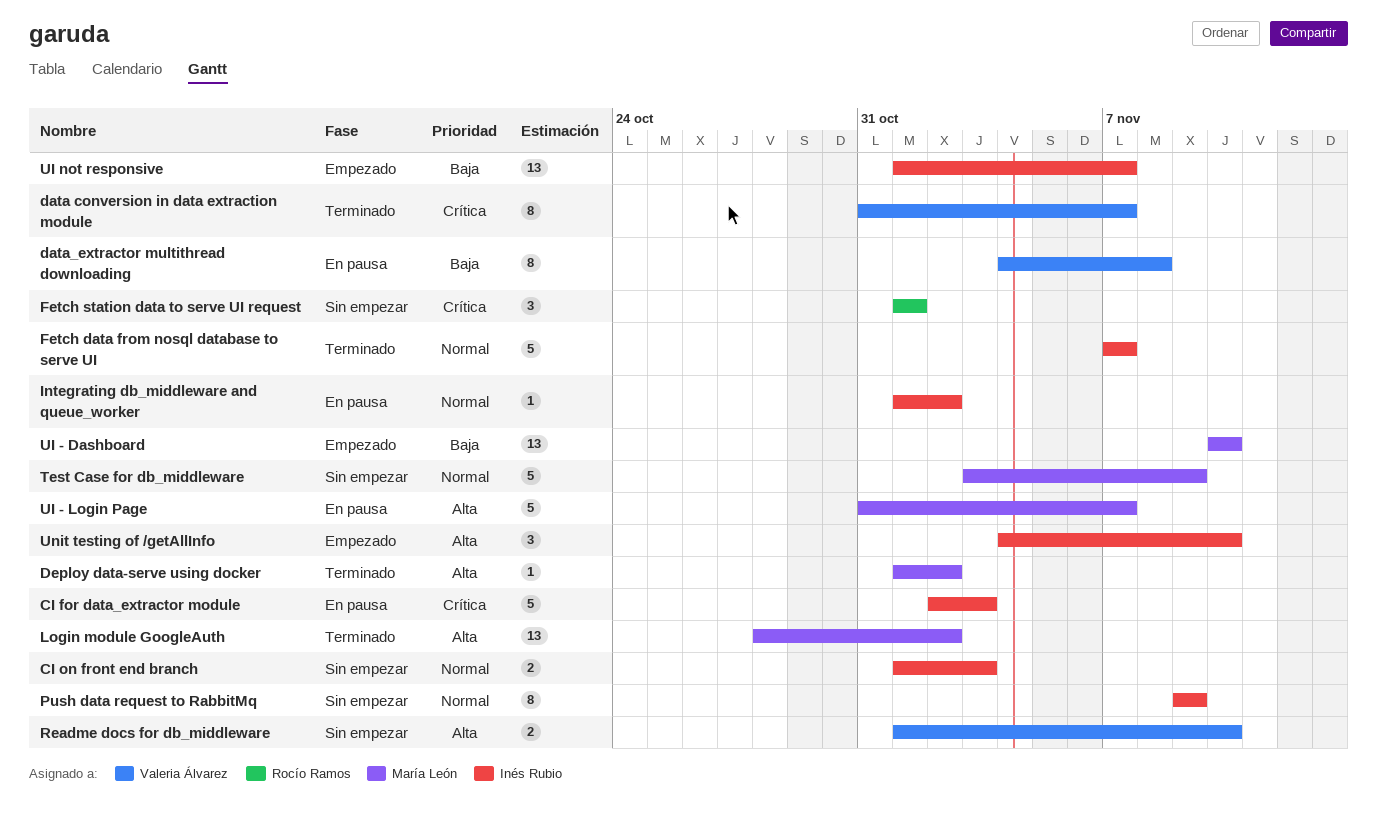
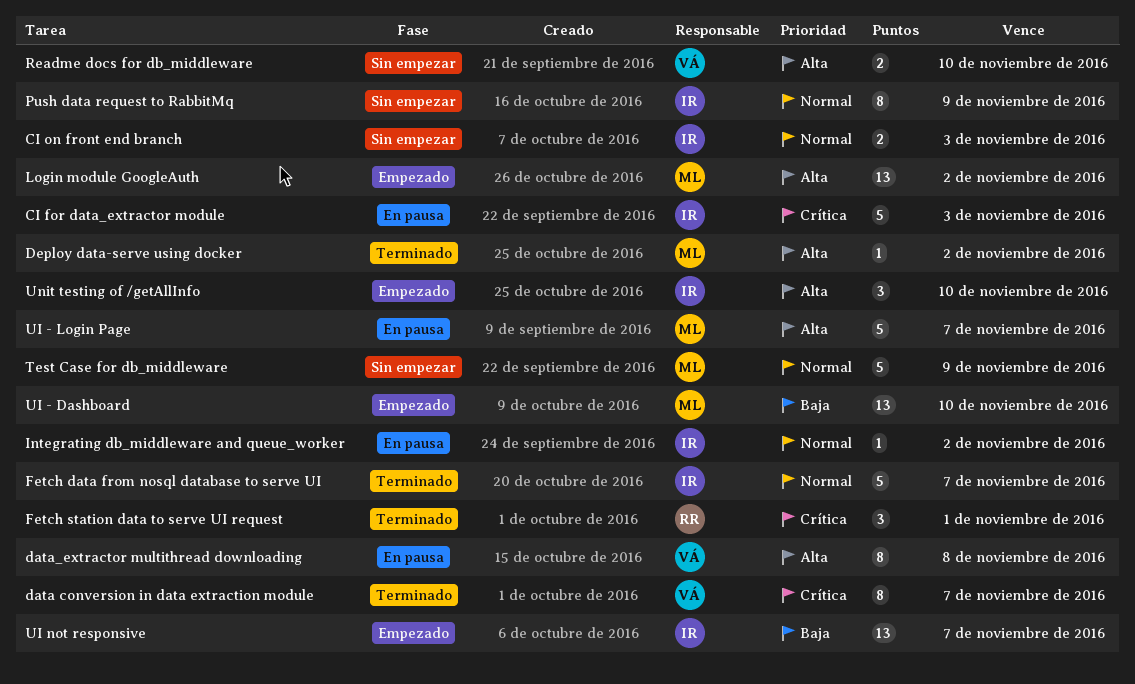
data_extractor multithread downloading, priority: Baja -> Alta
Fetch station data to serve UI request, status: Sin empezar -> Terminado
Login module GoogleAuth, status: Terminado -> Empezado

